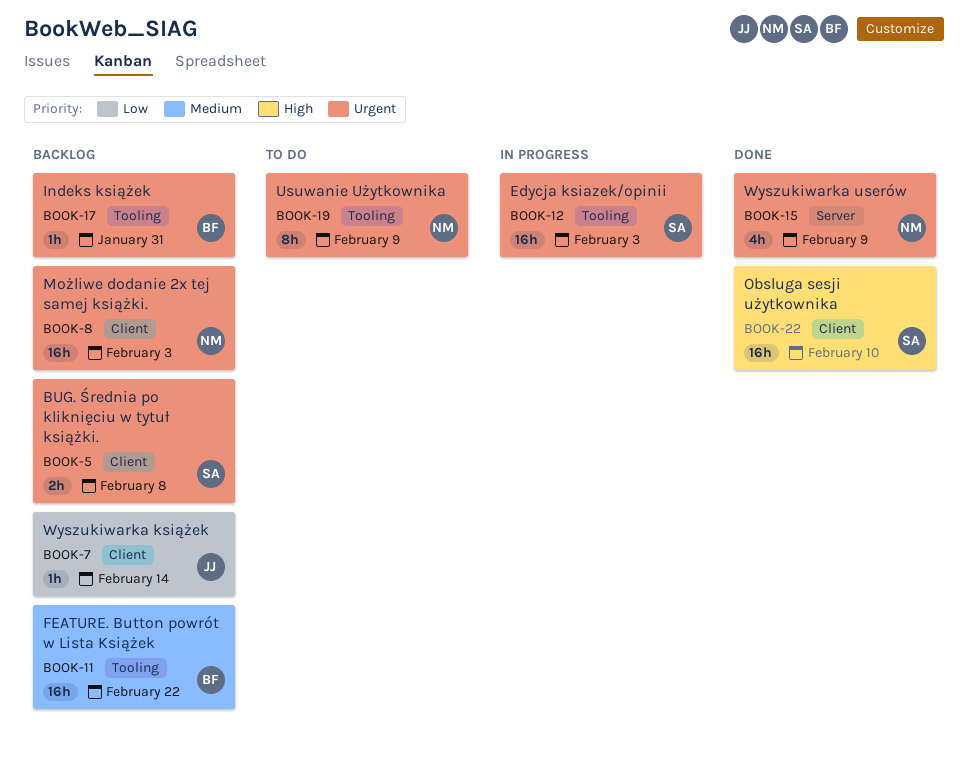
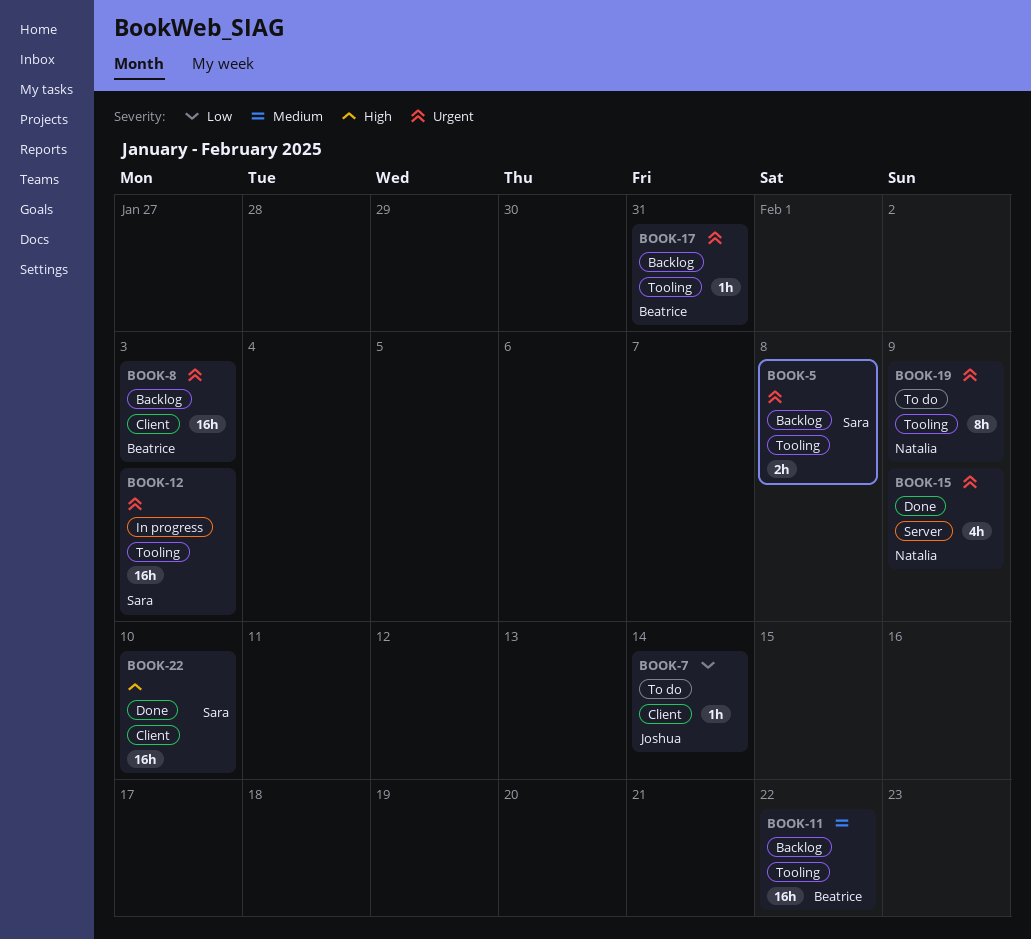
BOOK-5, label: Client -> Tooling
BOOK-7, status: Backlog -> To do
BOOK-8, owner: Natalia -> Beatrice

